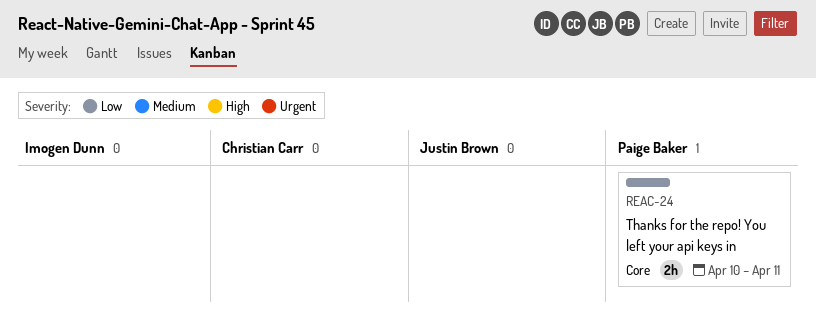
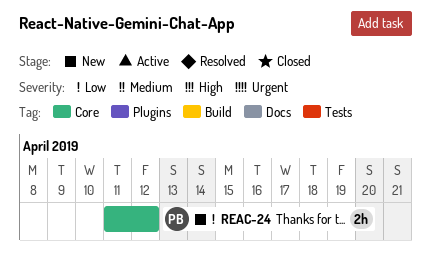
REAC-24, start: Apr 10 -> Apr 11
REAC-24, due: Apr 11 -> Apr 12

